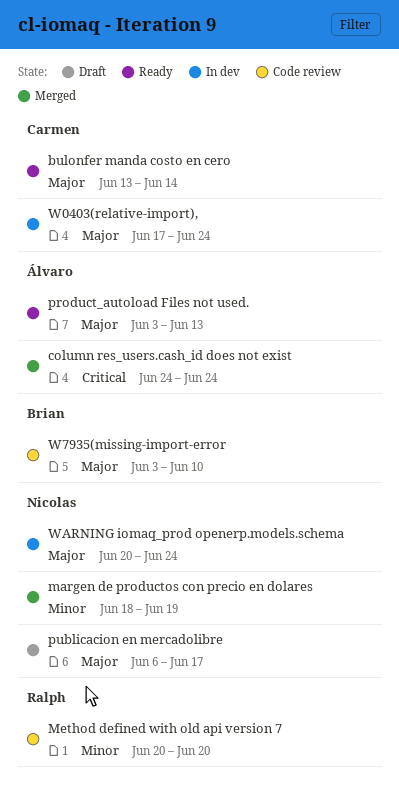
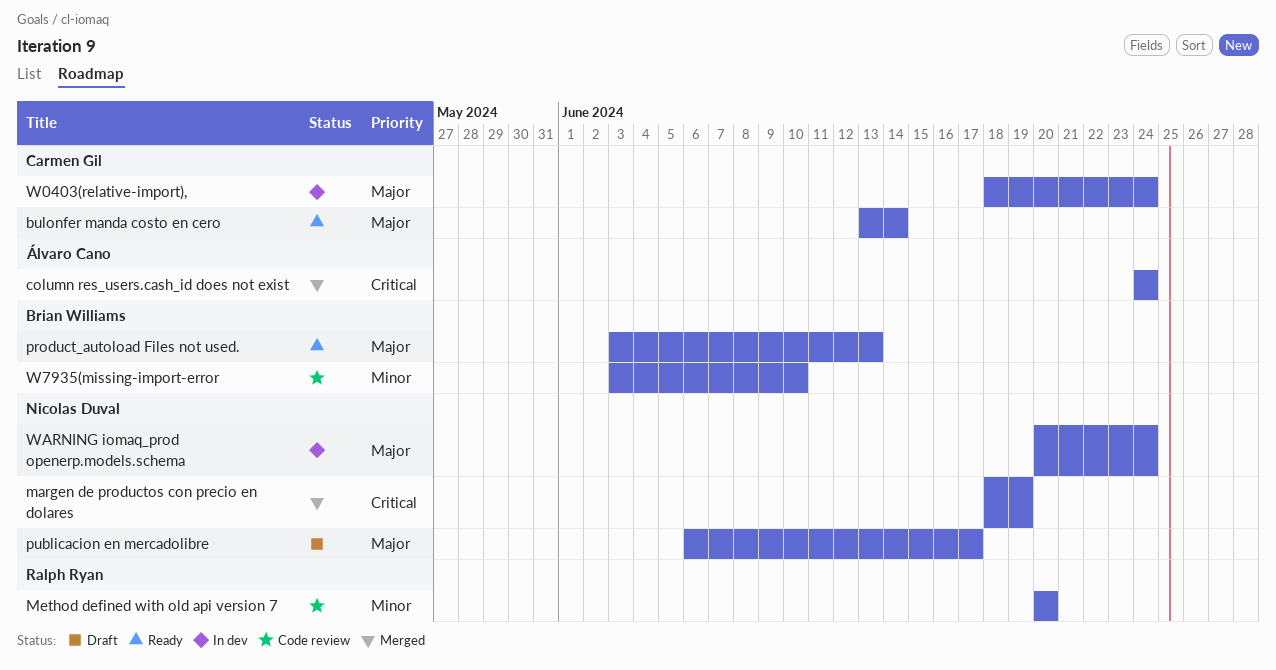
margen de productos con precio en dolares, priority: Minor -> Critical
product_autoload Files not used., owner: Álvaro Cano -> Brian Williams
W0403(relative-import),, start: Jun 17 -> Jun 18
W7935(missing-import-error, priority: Major -> Minor

